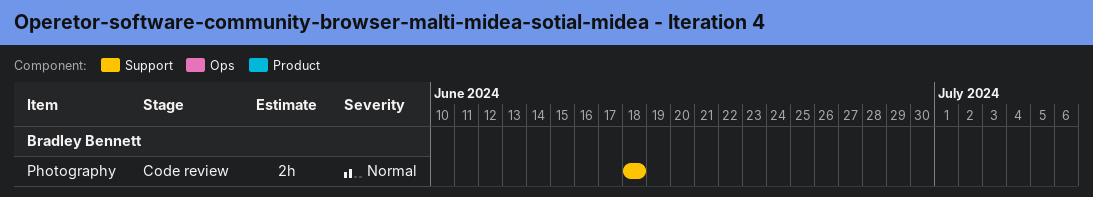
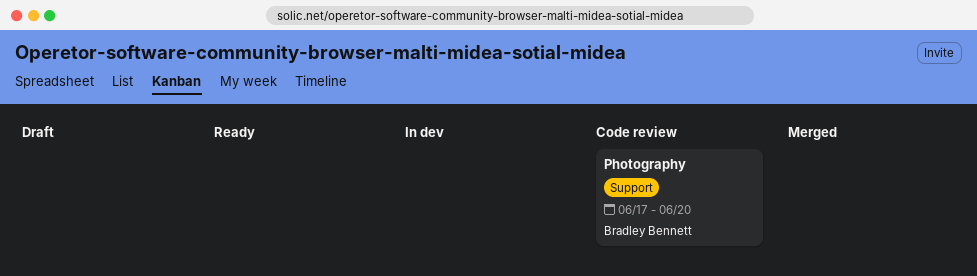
Photography, start: Jun 18 -> Jun 17
Photography, due: Jun 18 -> Jun 20

